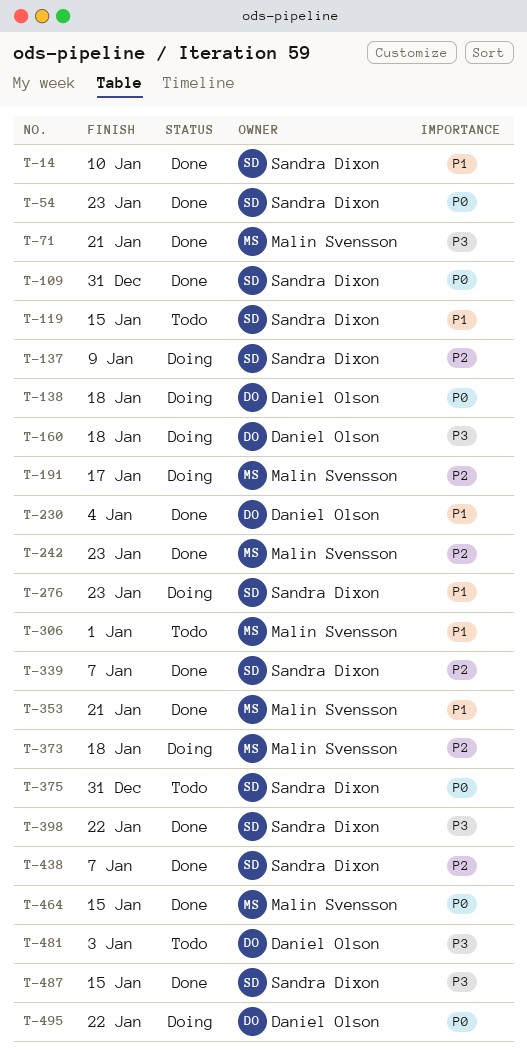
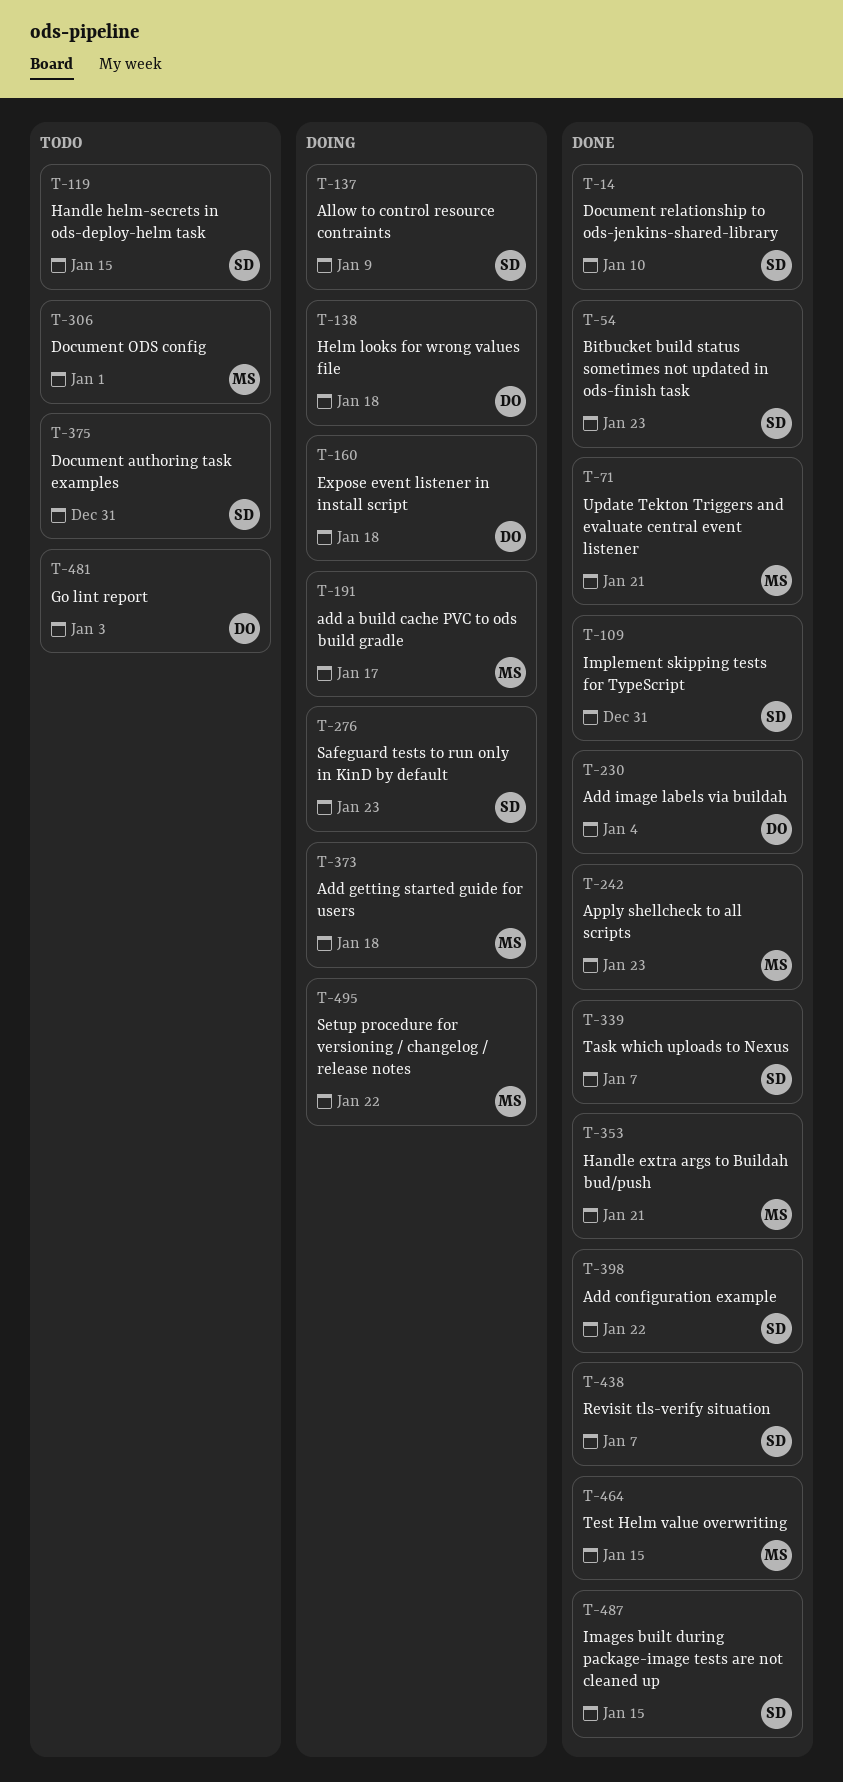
T-495, owner: Daniel Olson -> Malin Svensson

